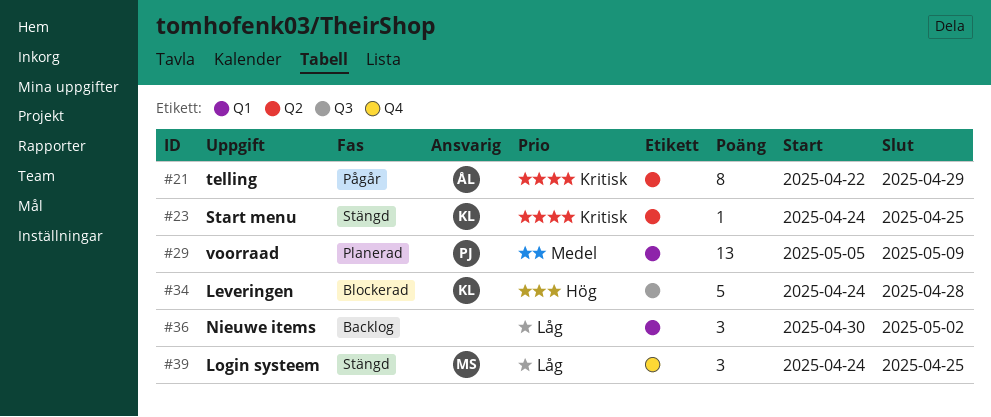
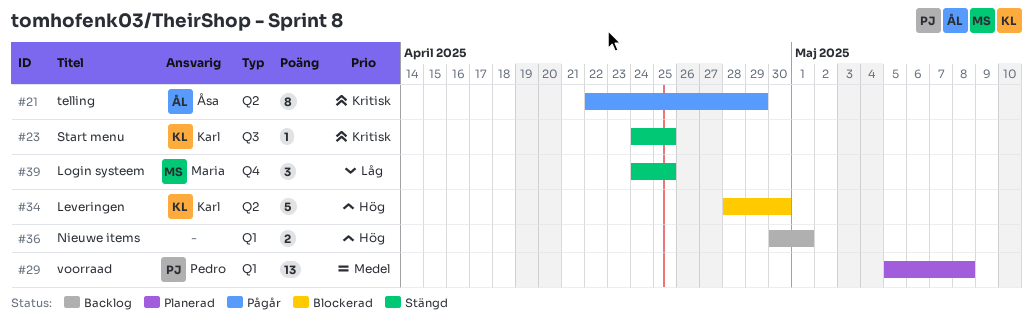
#23, label: Q2 -> Q3
#29, due: May 9 -> May 8
#34, label: Q3 -> Q2
#34, start: Apr 24 -> Apr 28
#34, due: Apr 28 -> Apr 30
#36, priority: Låg -> Hög
#36, estimate: 3 -> 2
#36, due: May 2 -> May 1

